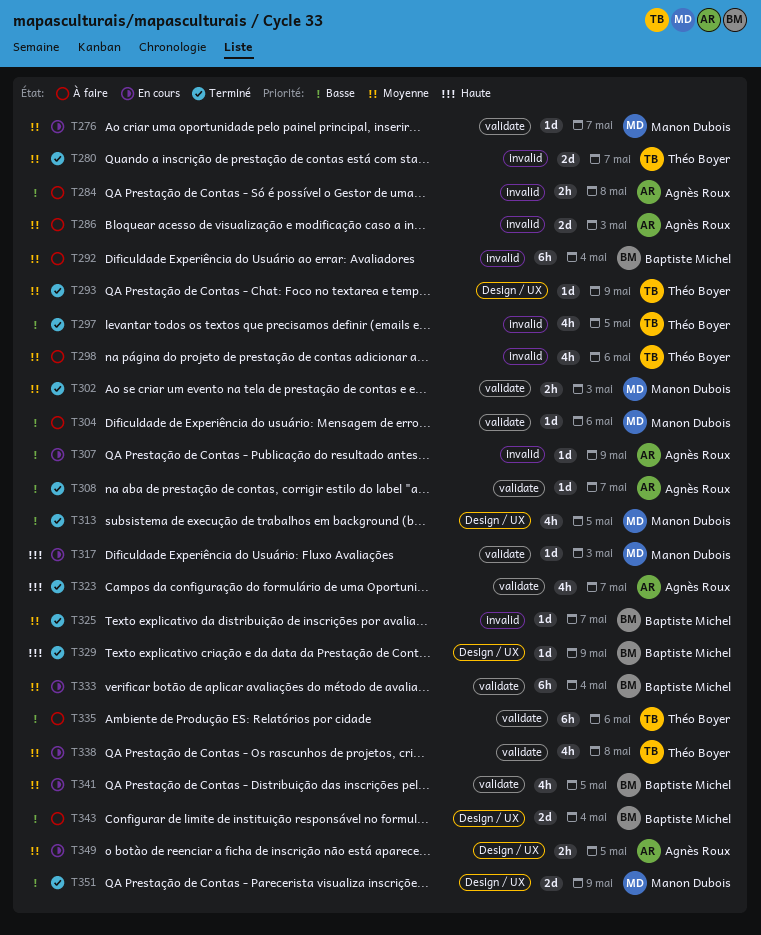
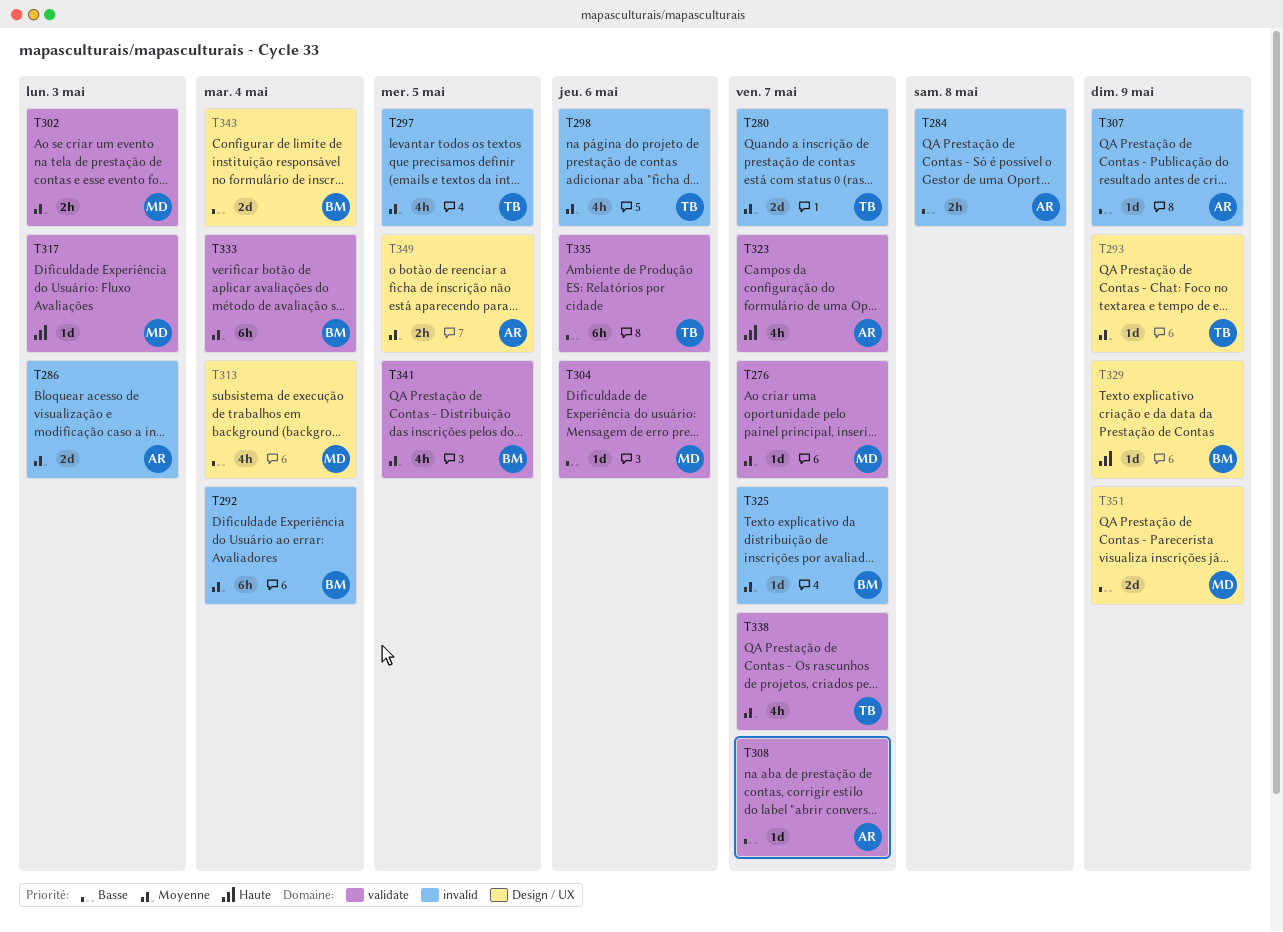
T297, priority: Basse -> Moyenne
T313, due: May 5 -> May 4
T338, due: May 8 -> May 7

